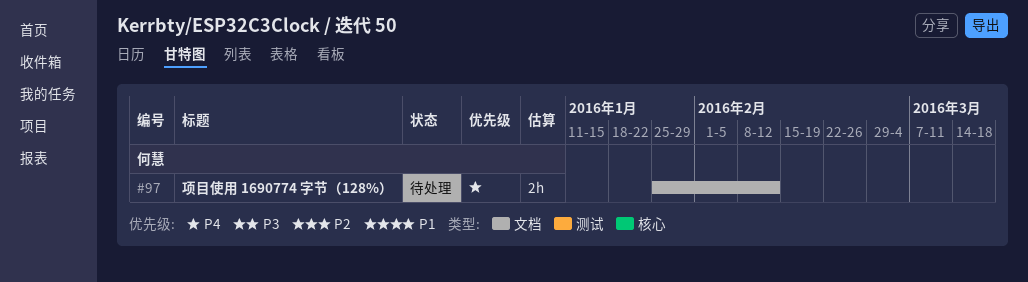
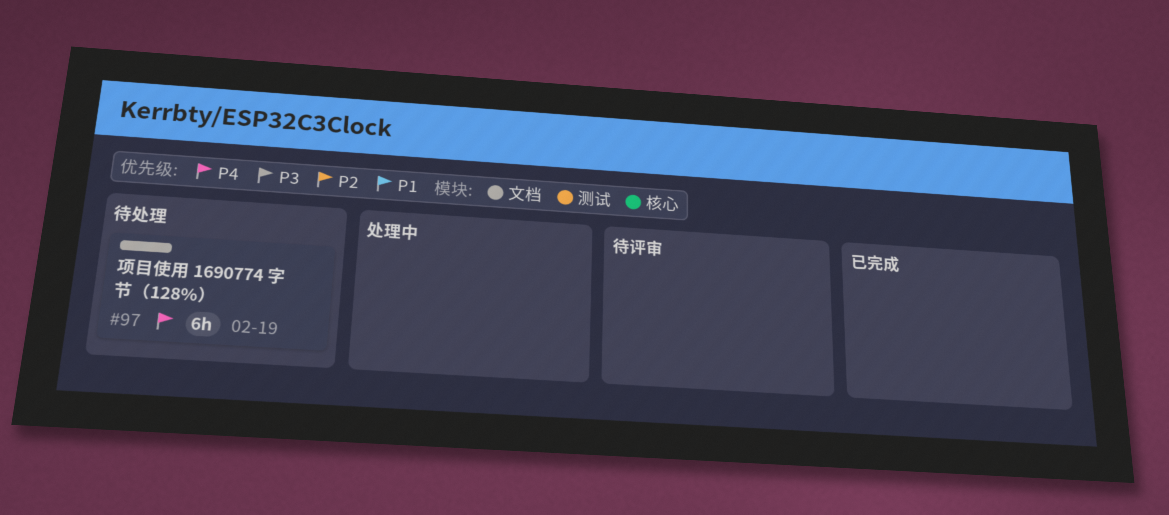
#97, estimate: 2h -> 6h
#97, due: Feb 12 -> Feb 19

